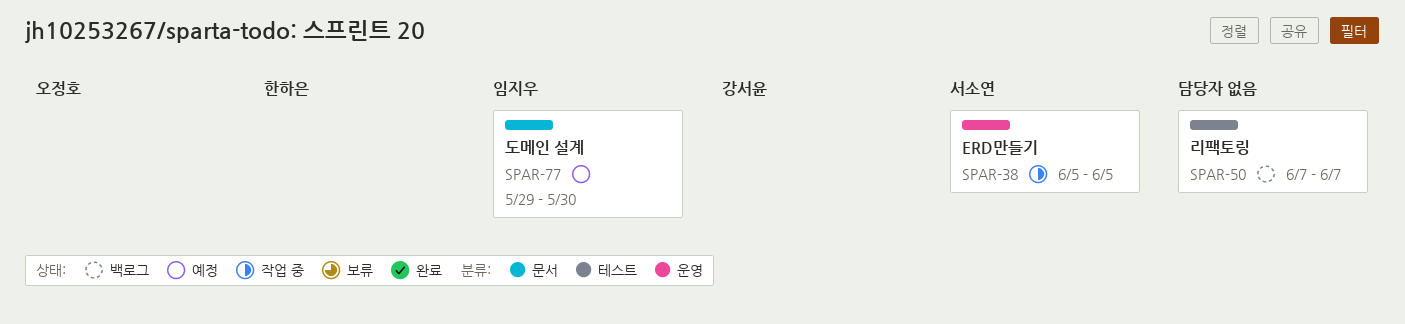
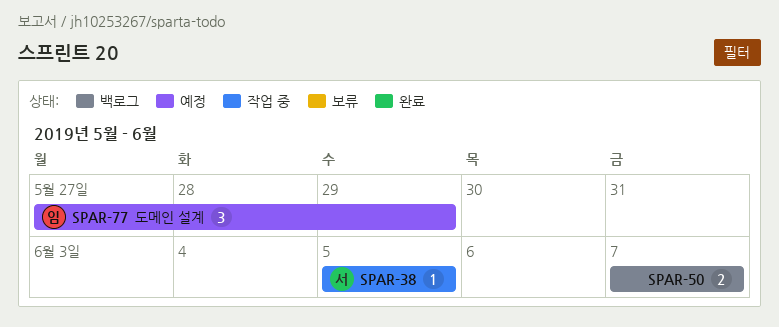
SPAR-77, start: May 29 -> May 27
SPAR-77, due: May 30 -> May 29

